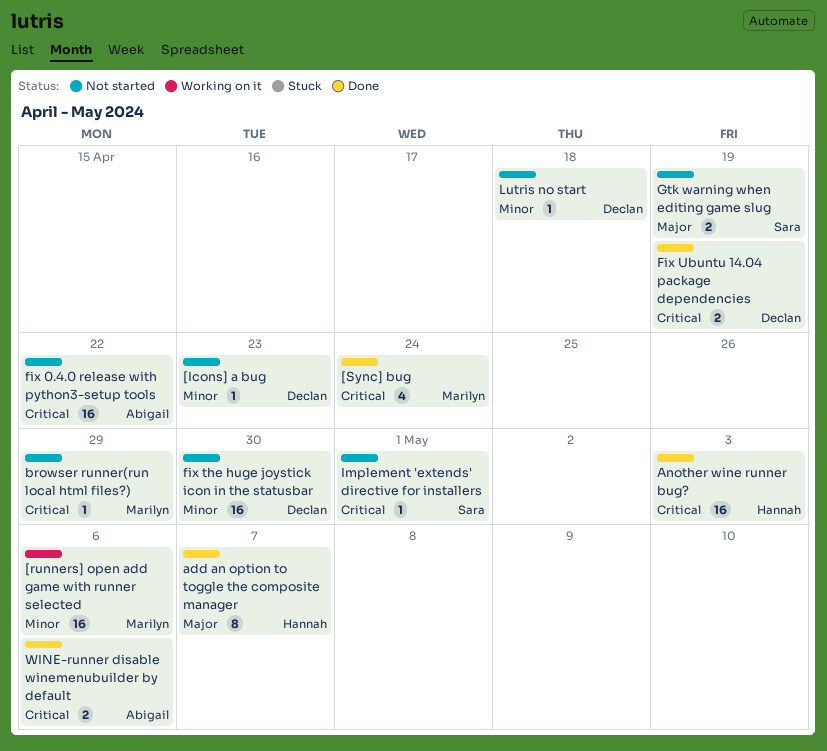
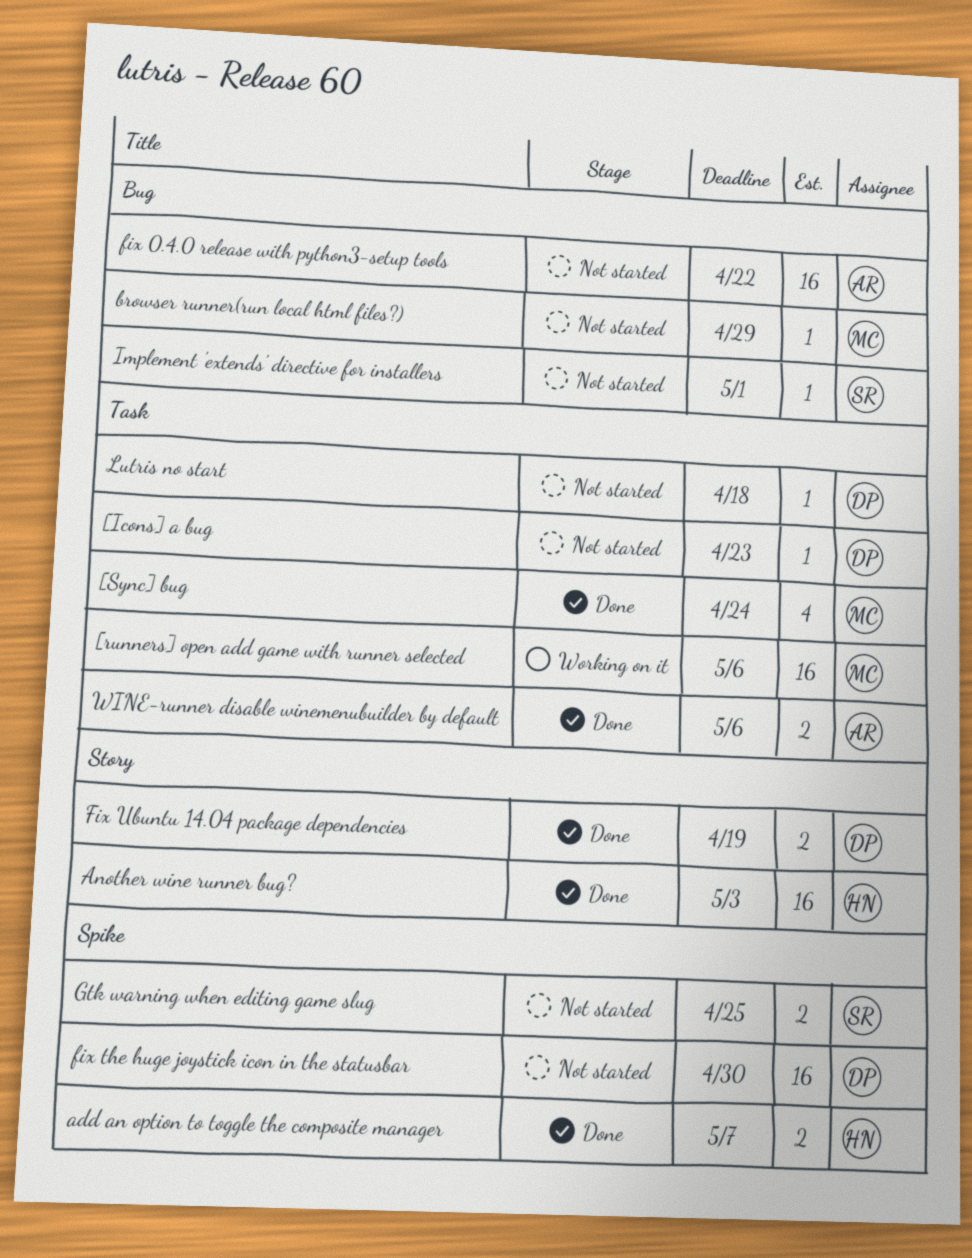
add an option to toggle the composite manager, estimate: 8 -> 2
Gtk warning when editing game slug, due: Apr 19 -> Apr 25

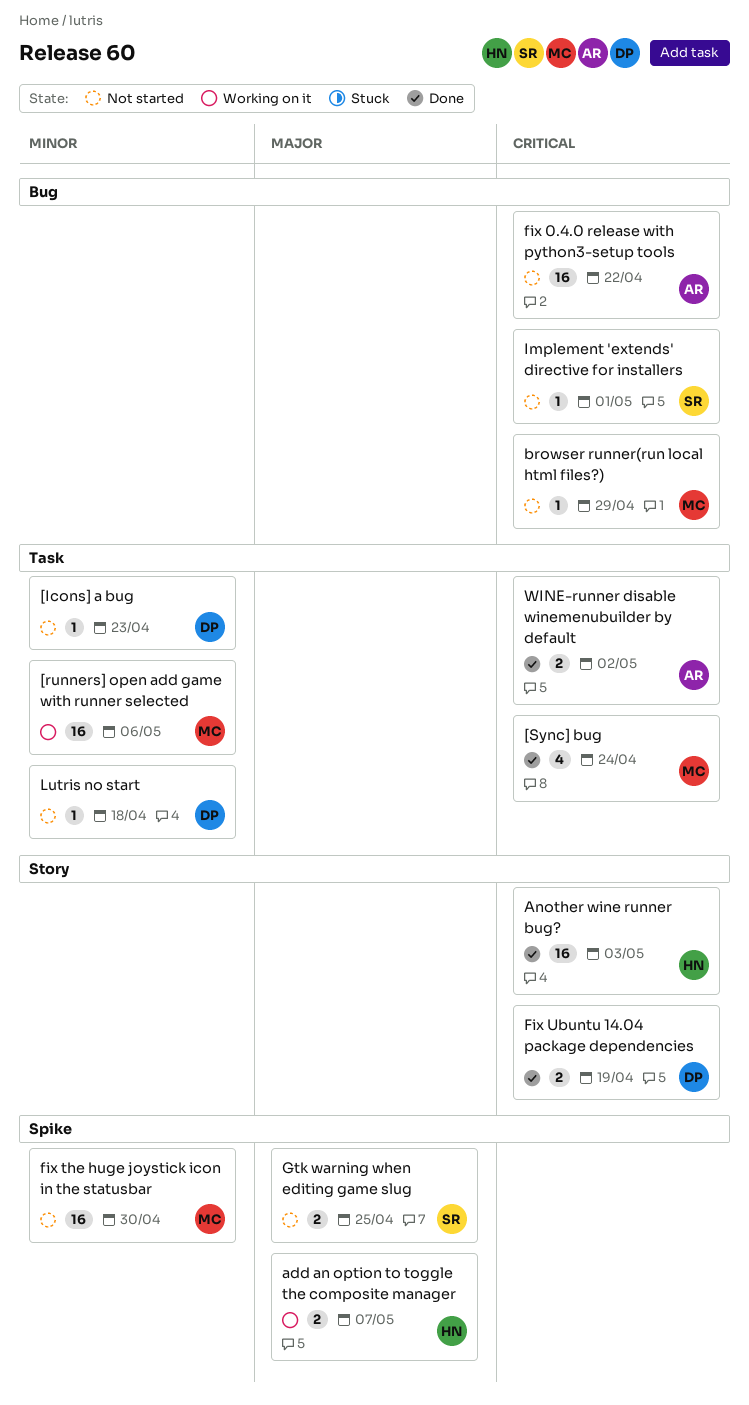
add an option to toggle the composite manager, status: Done -> Working on it
fix the huge joystick icon in the statusbar, owner: DP -> MC
WINE-runner disable winemenubuilder by default, due: May 6 -> May 2

